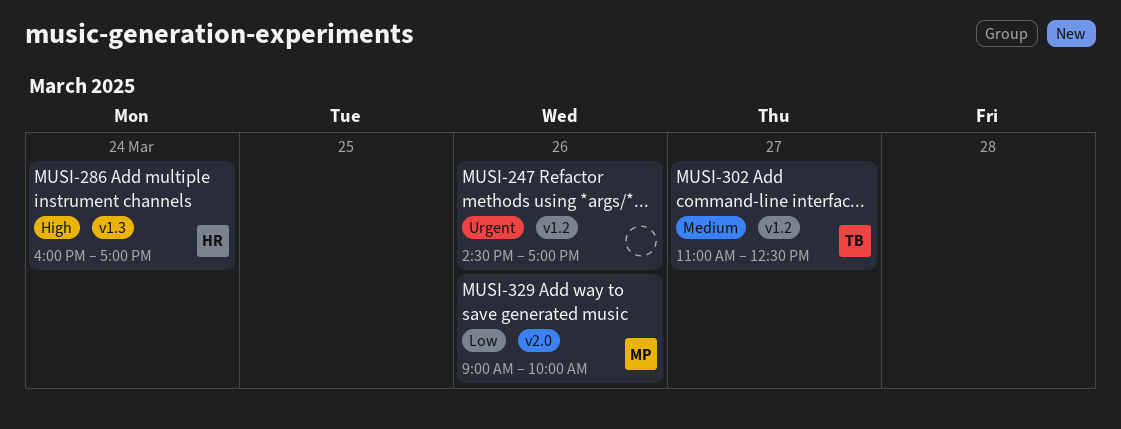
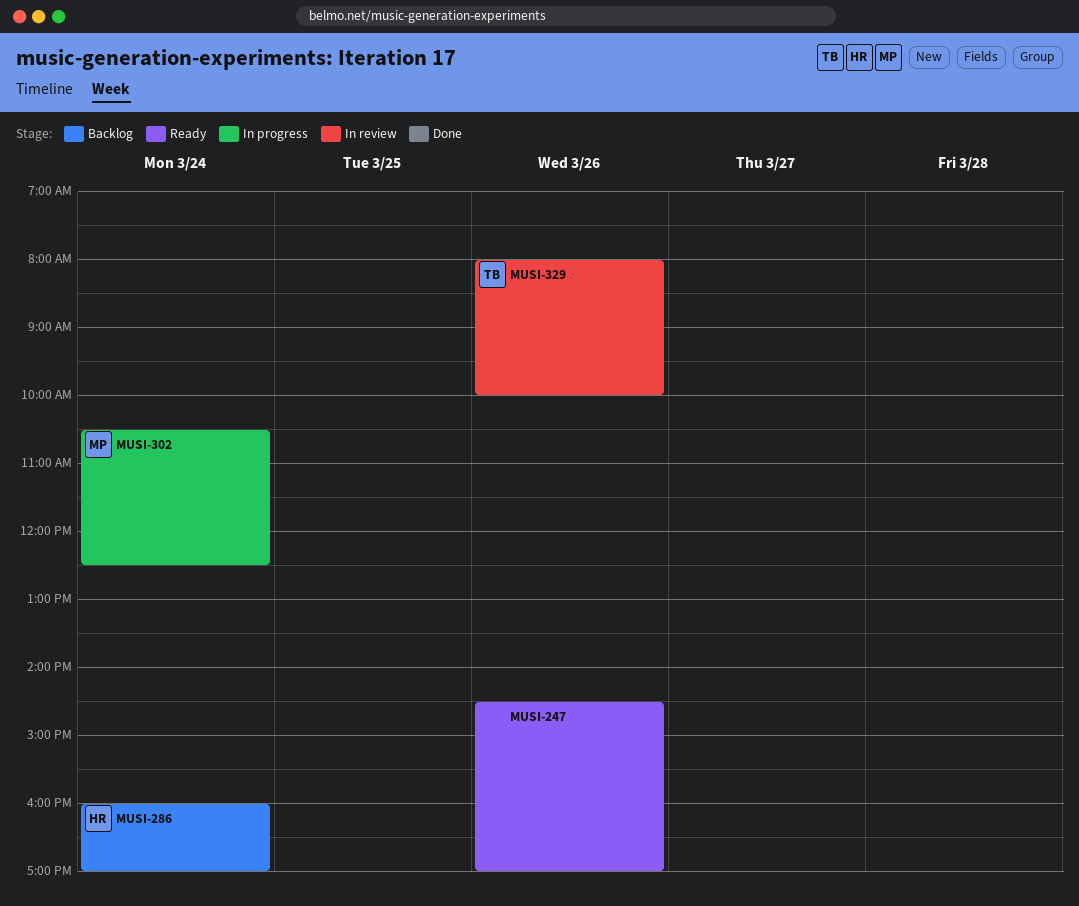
MUSI-302, owner: TB -> MP
MUSI-302, day: Mar 27 -> Mar 24
MUSI-302, begins: 11:00 -> 10:30
MUSI-329, owner: MP -> TB
MUSI-329, begins: 09:00 -> 08:00

